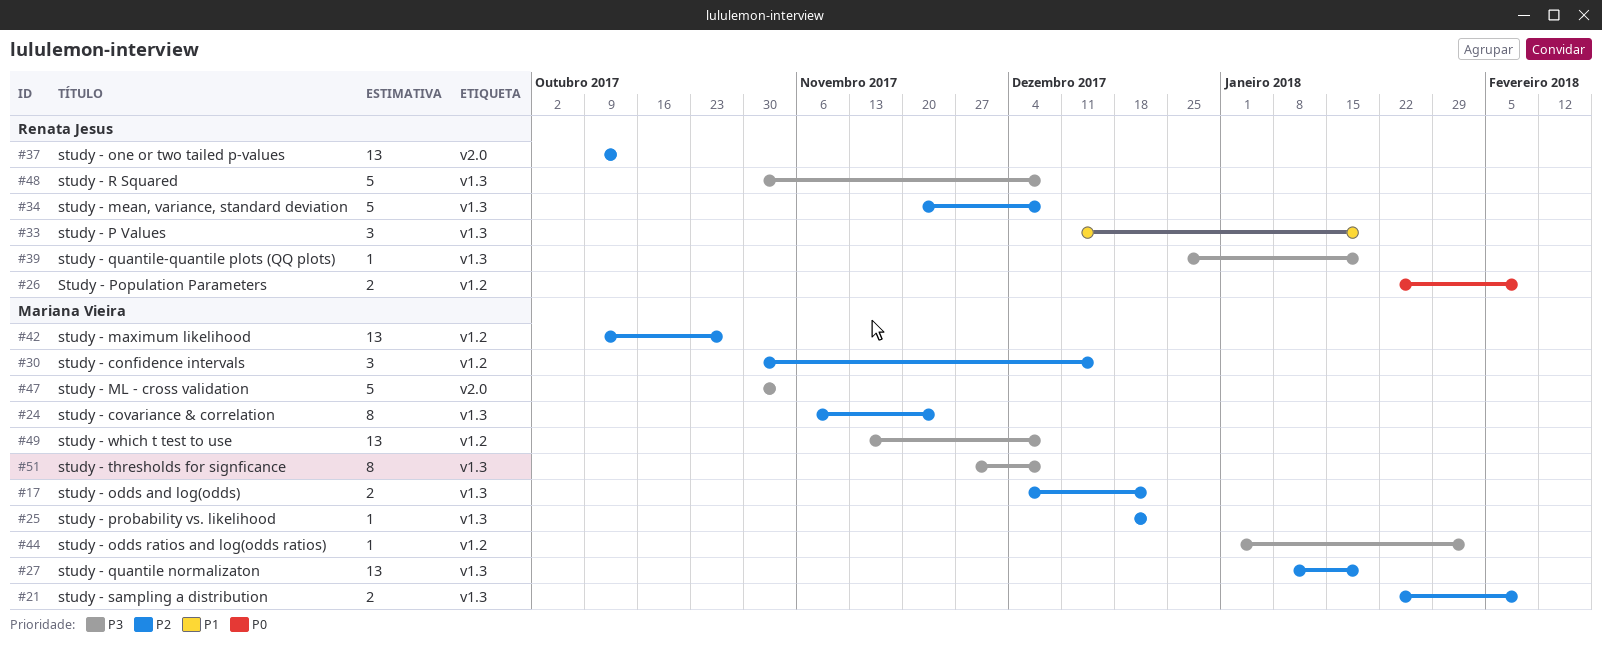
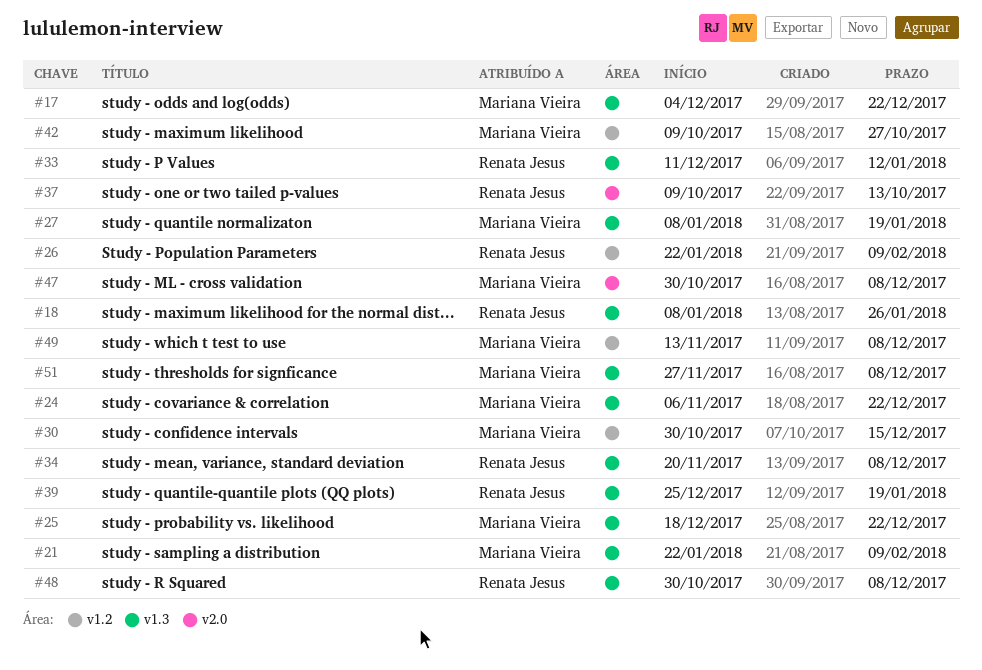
#18: none -> present
#24, due: Nov 24 -> Dec 22
#33, due: Jan 19 -> Jan 12
#44: present -> none
#47, due: Nov 3 -> Dec 8

